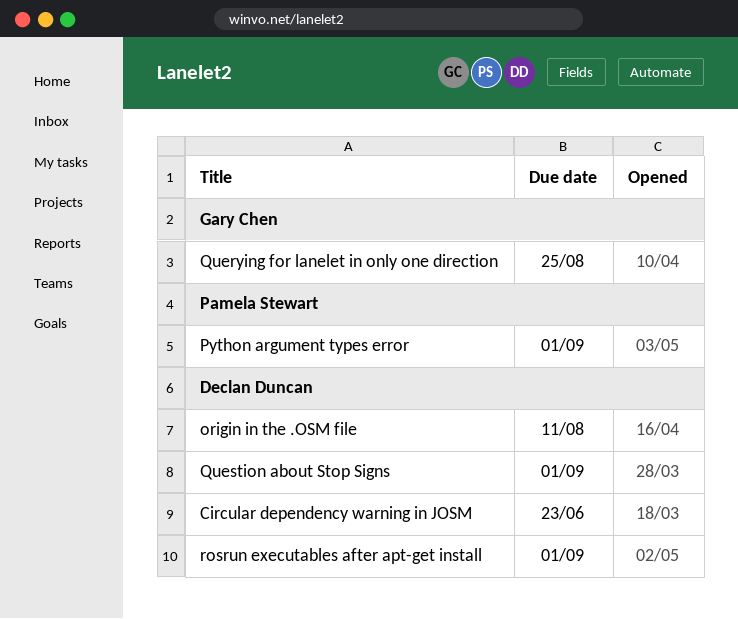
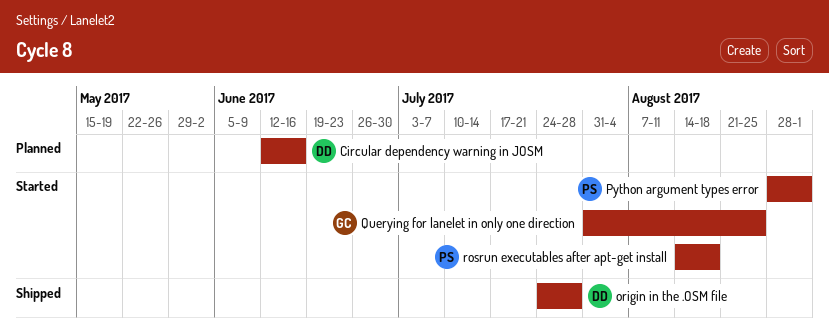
Circular dependency warning in JOSM, due: Jun 23 -> Jun 16
origin in the .OSM file, due: Aug 11 -> Jul 28
Question about Stop Signs: present -> none
rosrun executables after apt-get install, owner: Declan Duncan -> Pamela Stewart
rosrun executables after apt-get install, due: Sep 1 -> Aug 18

